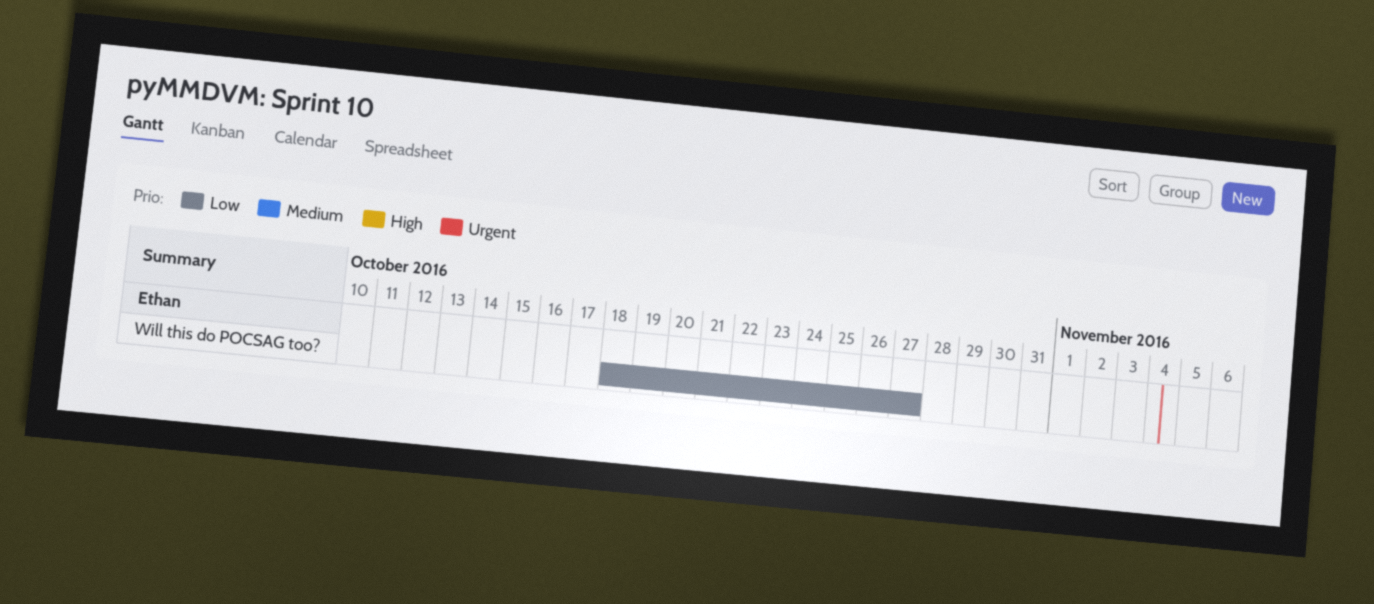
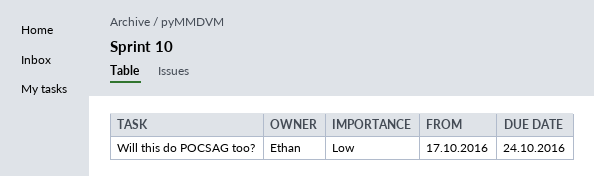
Will this do POCSAG too?, start: Oct 18 -> Oct 17
Will this do POCSAG too?, due: Oct 27 -> Oct 24

